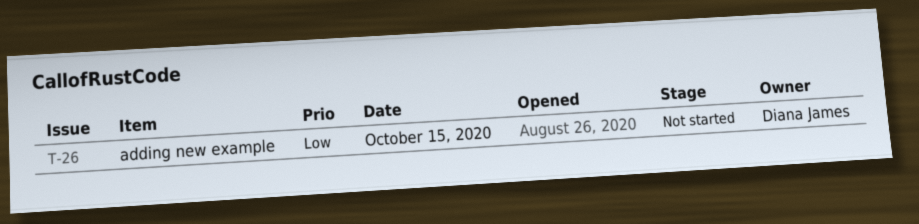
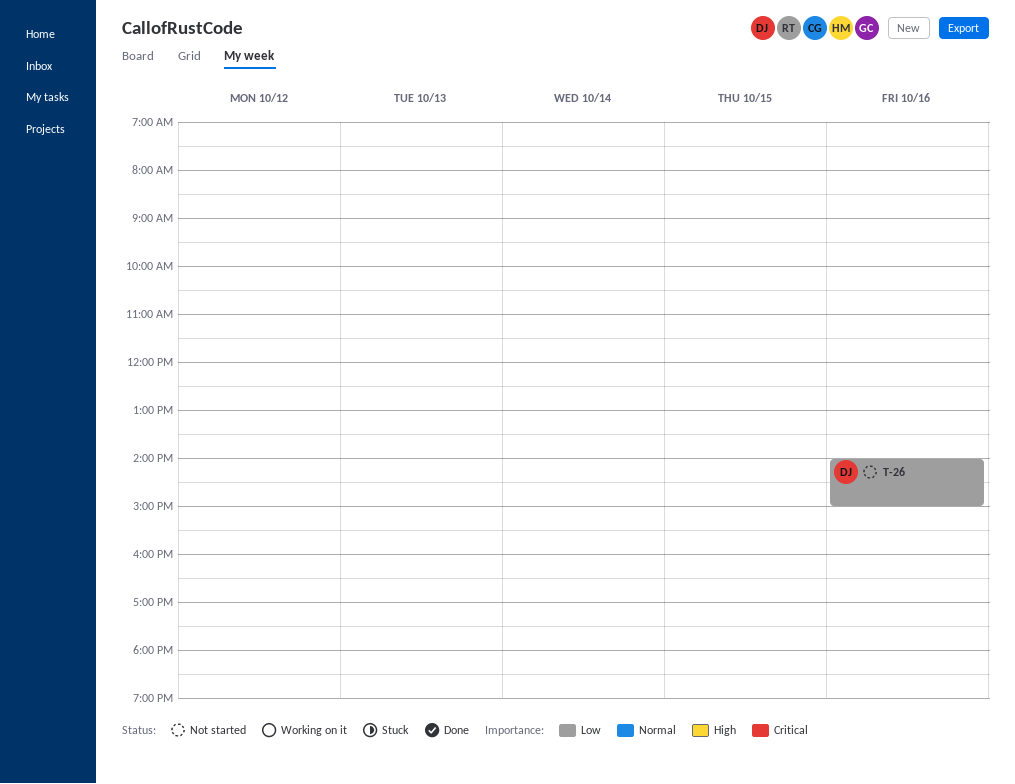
T-26, day: Oct 15 -> Oct 16

